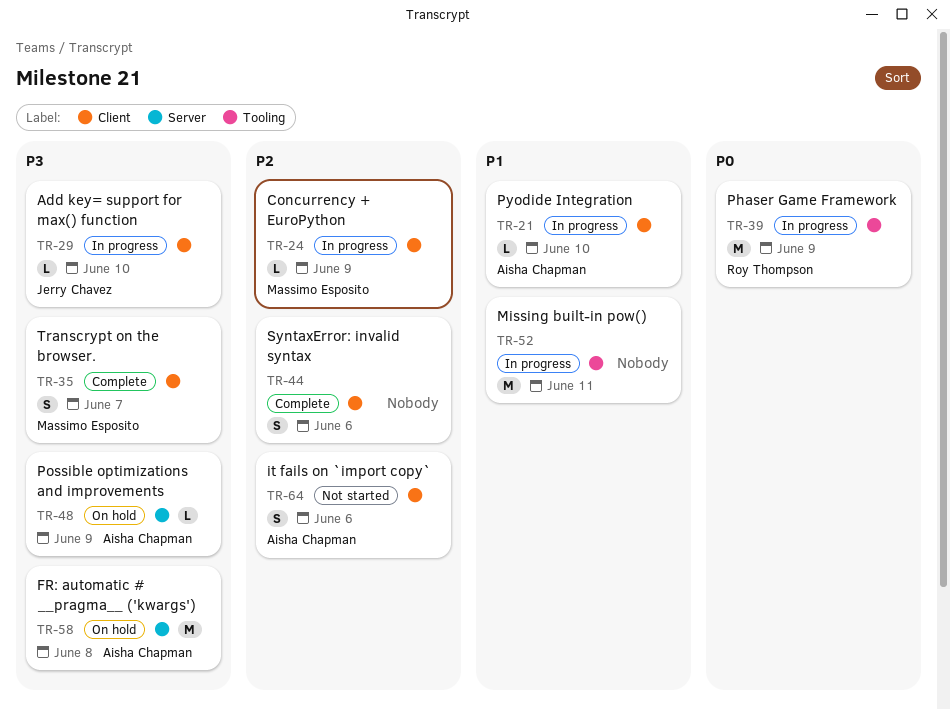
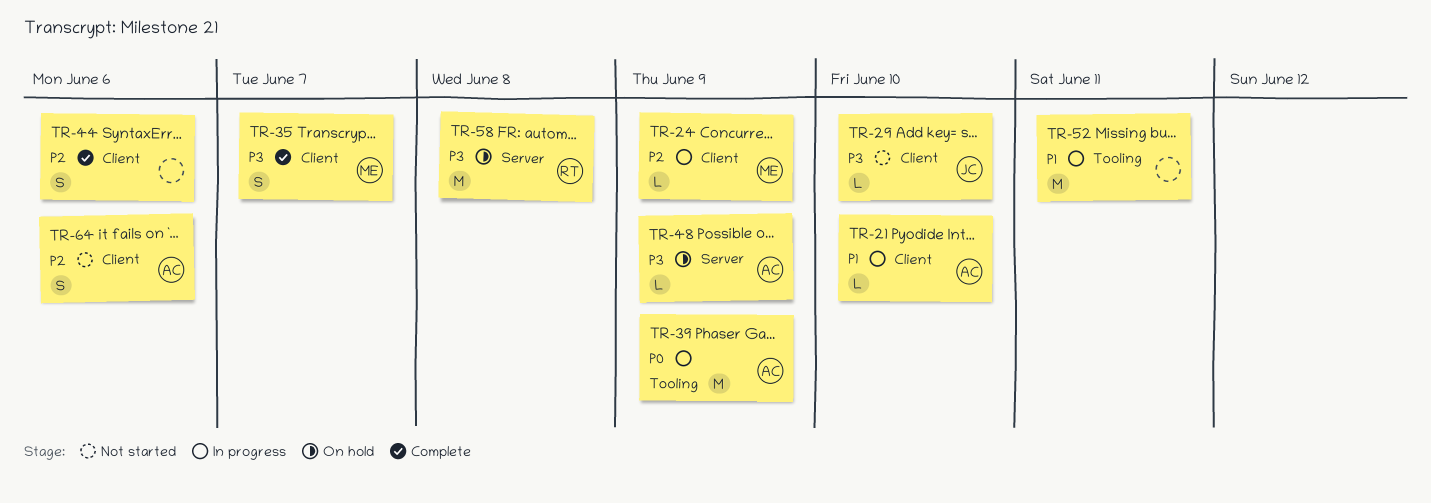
TR-29, status: In progress -> Not started
TR-39, owner: Roy Thompson -> Aisha Chapman
TR-58, owner: Aisha Chapman -> Roy Thompson

